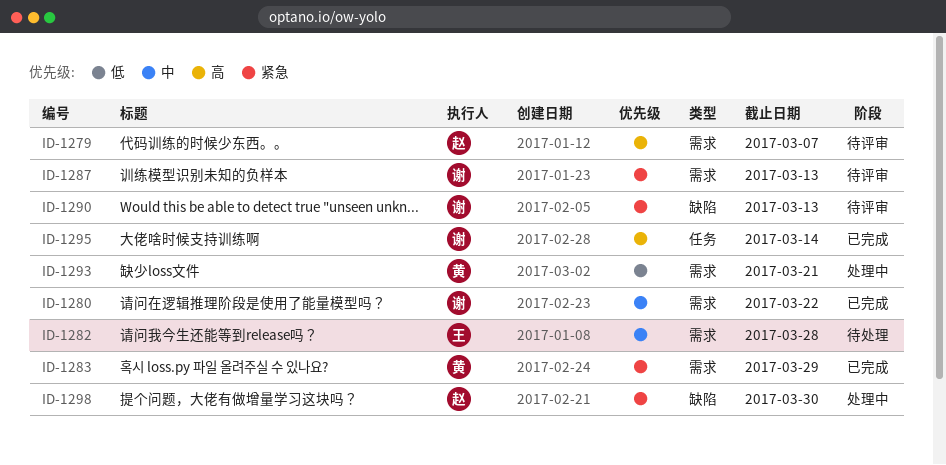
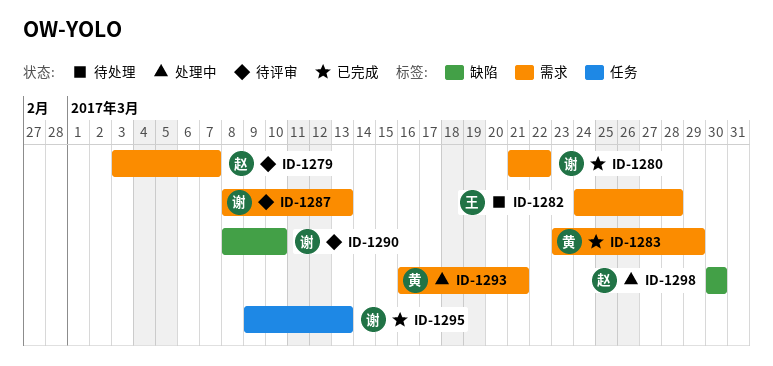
ID-1290, due: Mar 13 -> Mar 10
ID-1295, due: Mar 14 -> Mar 13

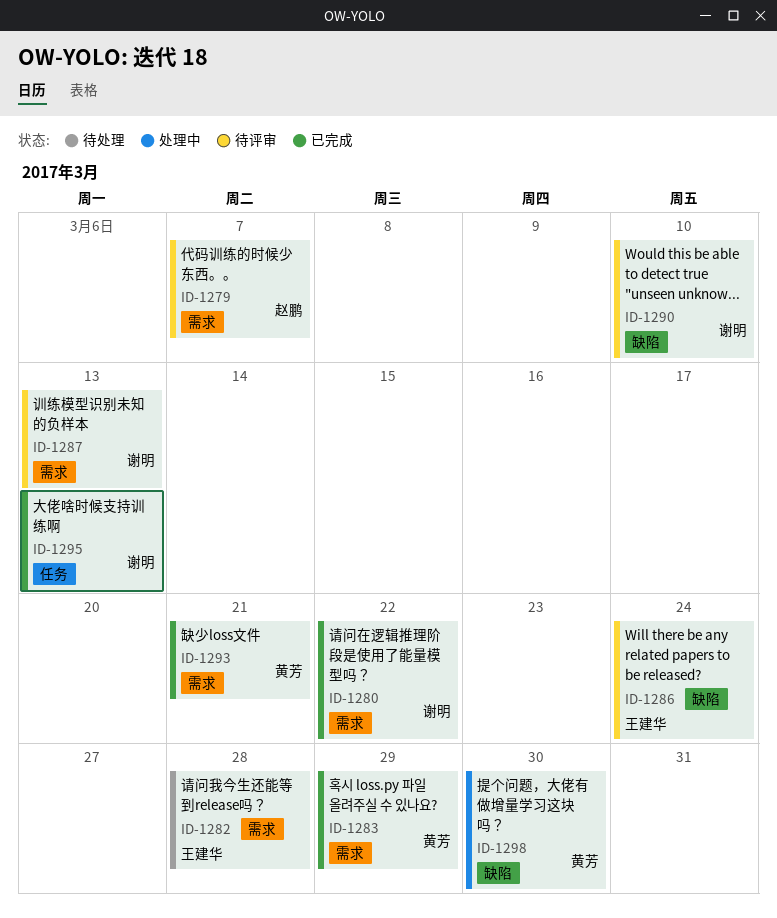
ID-1286: none -> present
ID-1293, status: 处理中 -> 已完成
ID-1298, owner: 赵鹏 -> 黄芳

